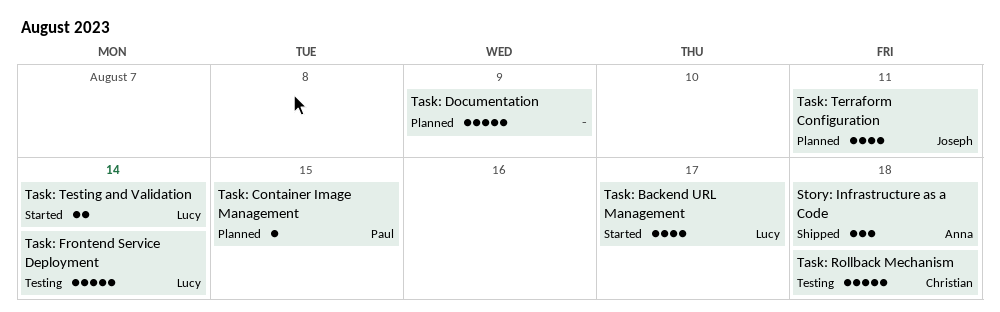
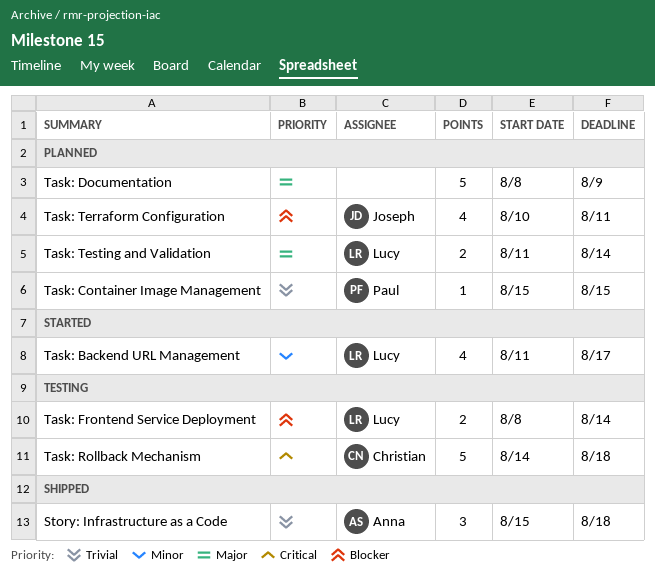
Task: Frontend Service Deployment, estimate: 5 -> 2
Task: Testing and Validation, status: Started -> Planned

